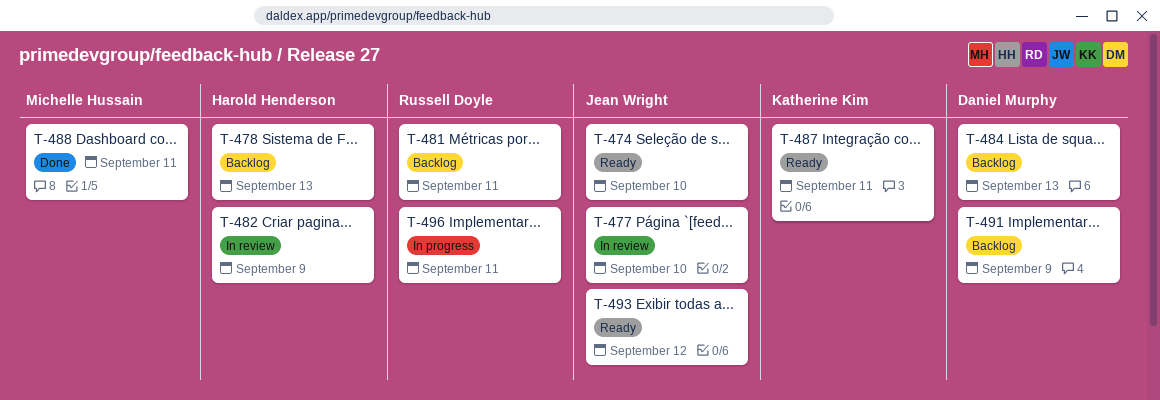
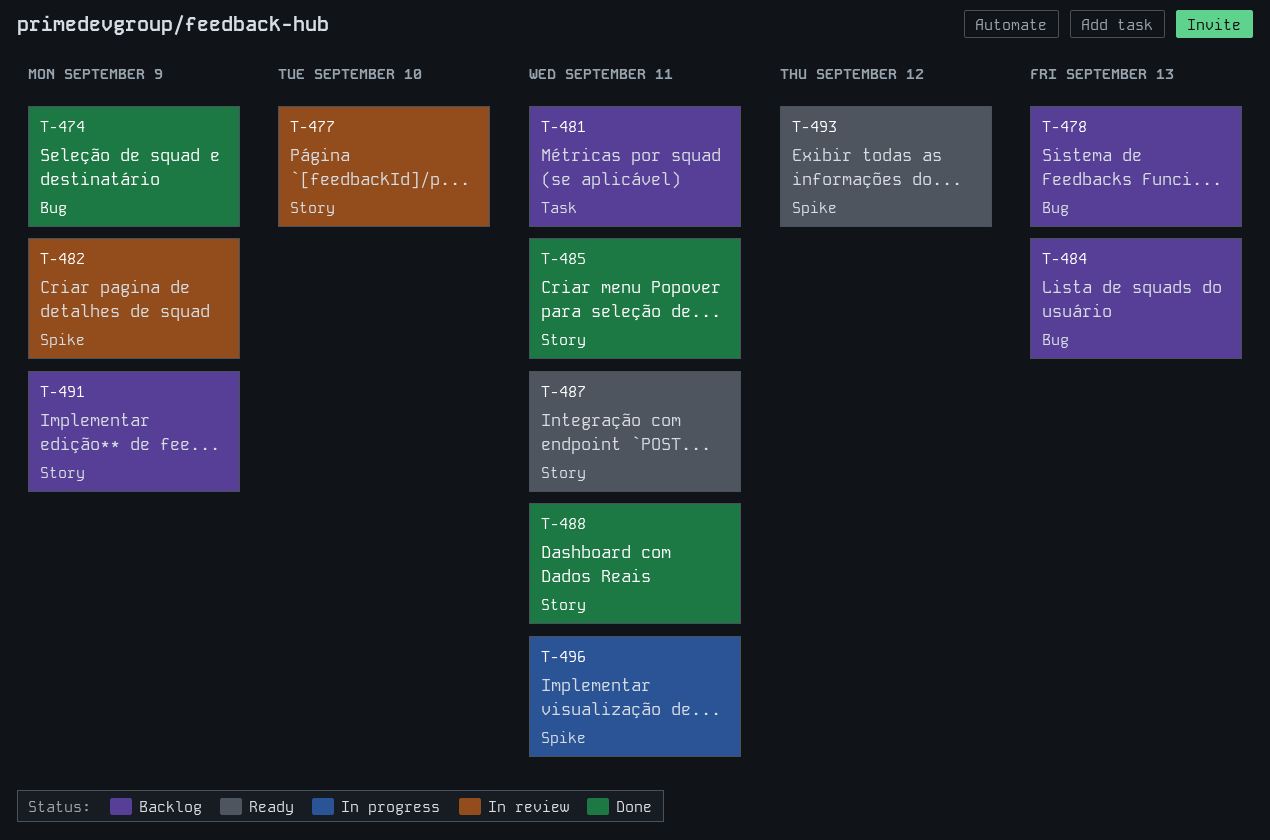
T-474, status: Ready -> Done
T-474, due: Sep 10 -> Sep 9
T-485: none -> present

